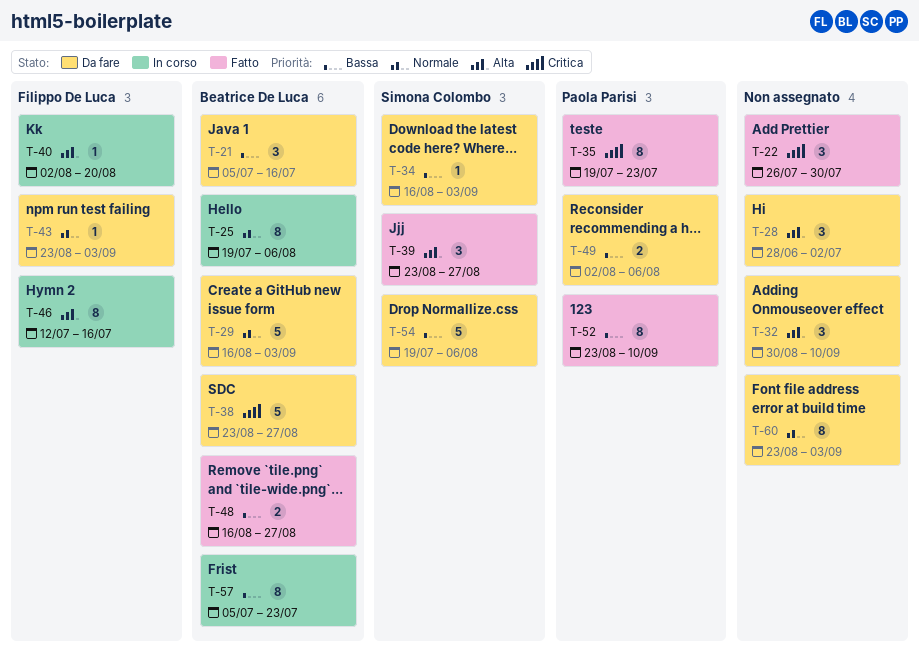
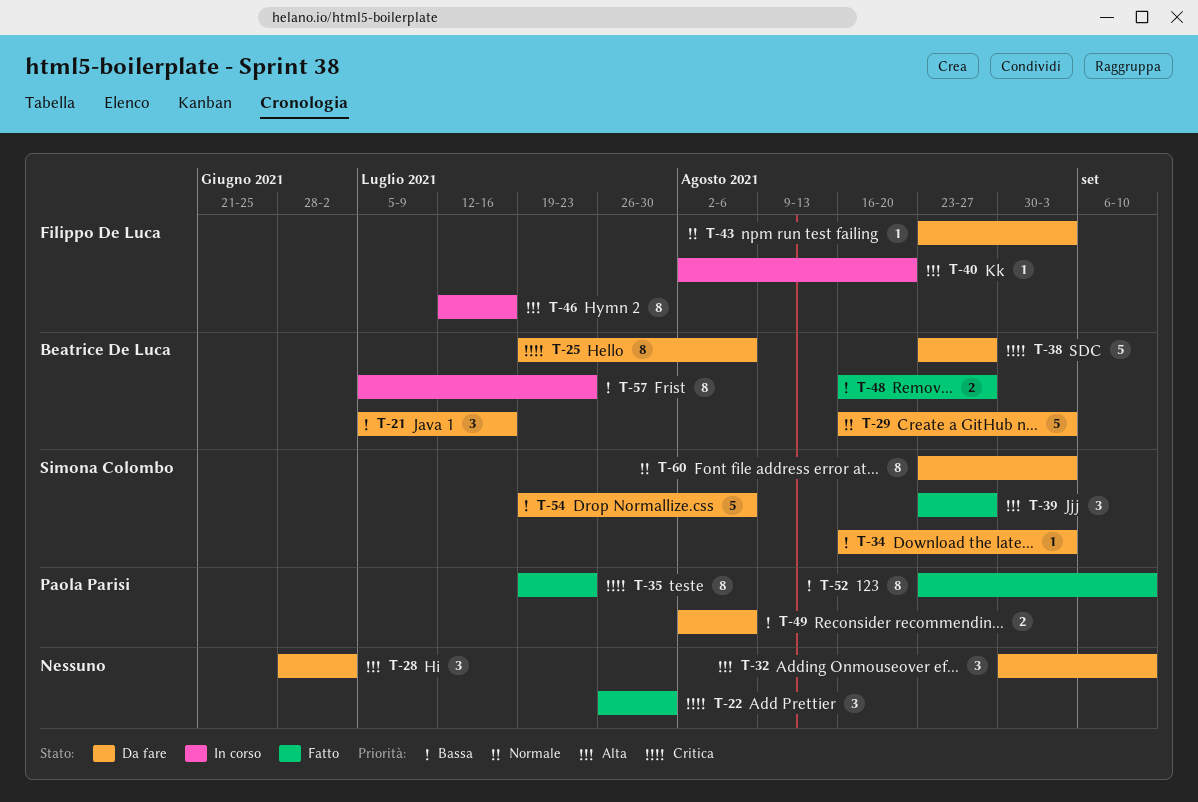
T-25, status: In corso -> Da fare
T-25, priority: Normale -> Critica
T-60, owner: none -> Simona Colombo

